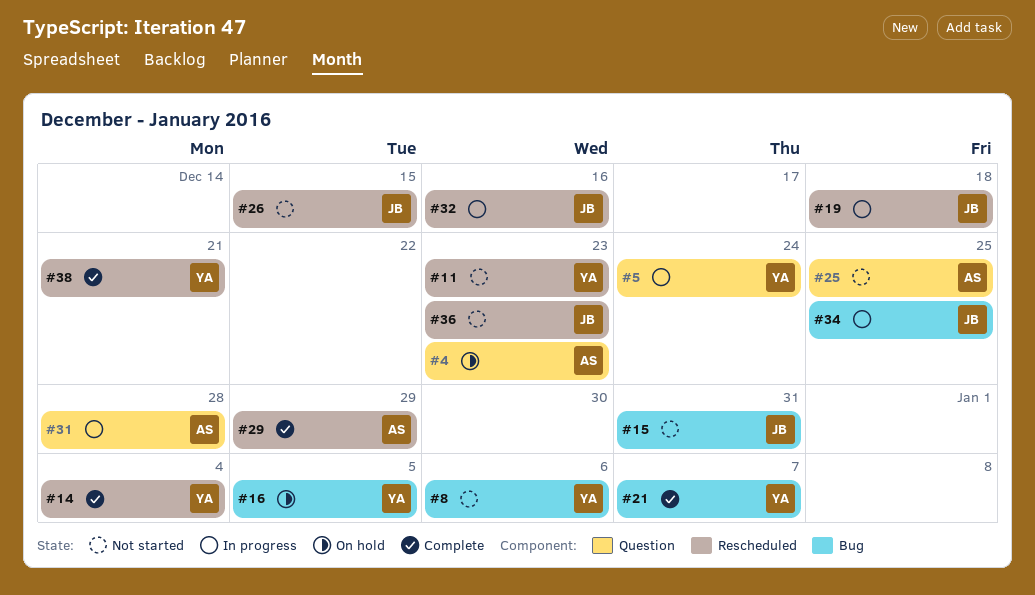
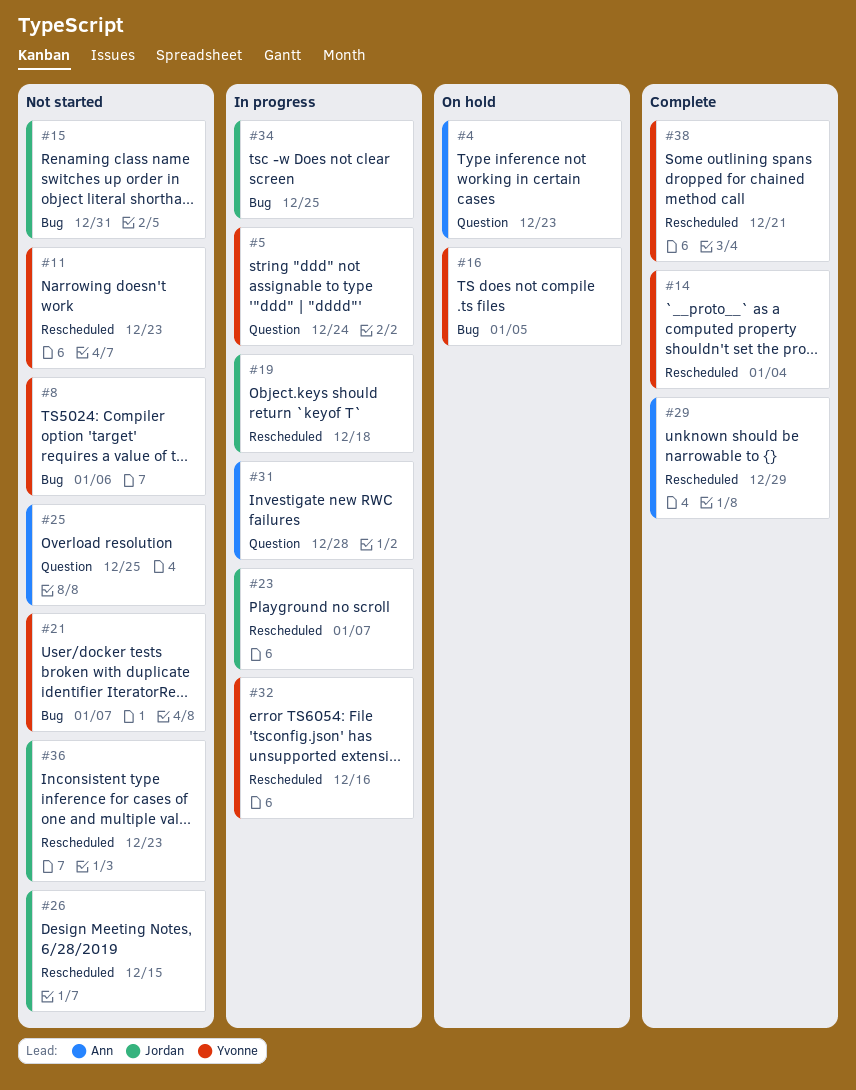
#21, status: Complete -> Not started
#23: none -> present
#32, owner: Jordan -> Yvonne

